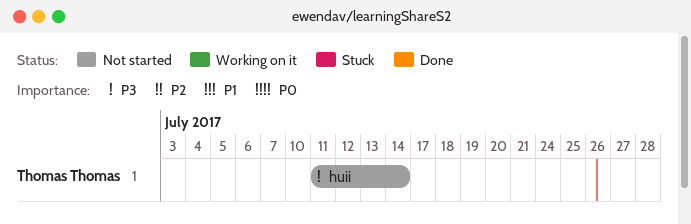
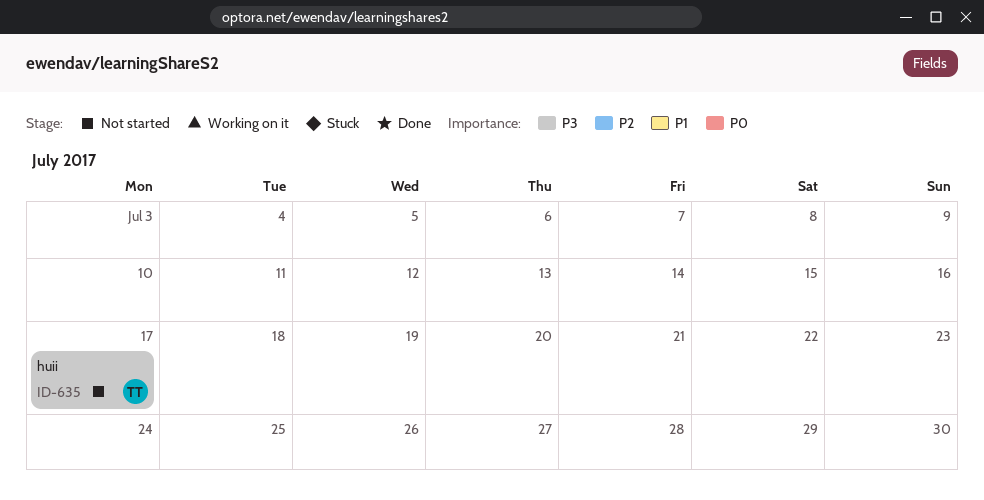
huii, due: Jul 14 -> Jul 17

